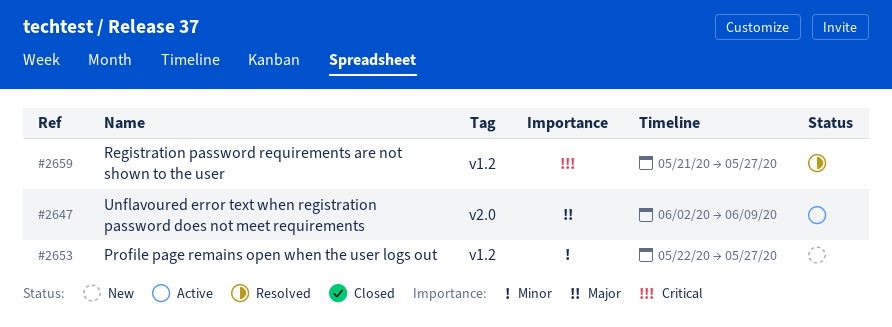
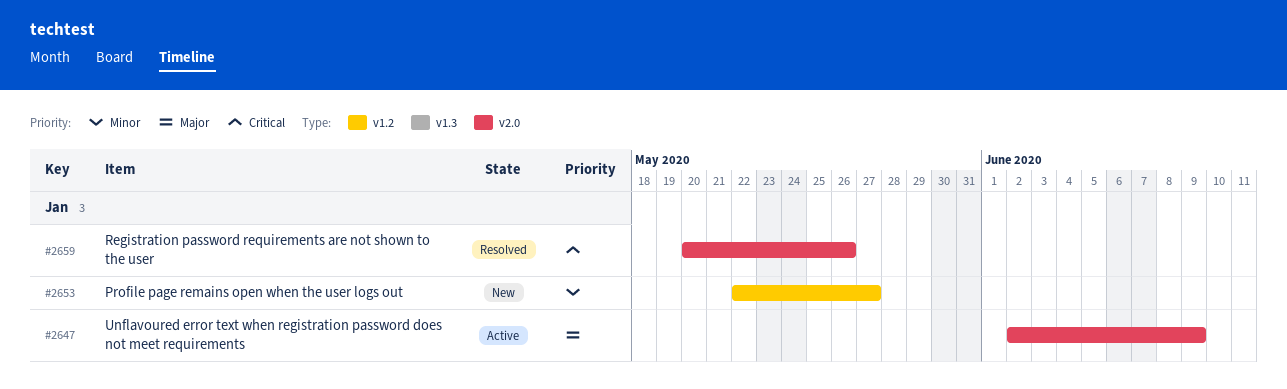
#2659, label: v1.2 -> v2.0
#2659, start: May 21 -> May 20
#2659, due: May 27 -> May 26

